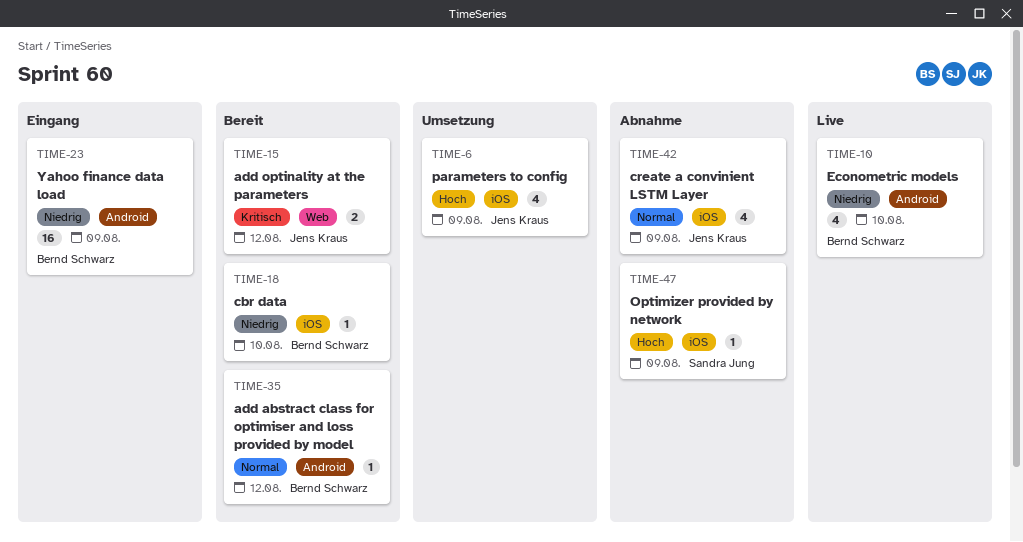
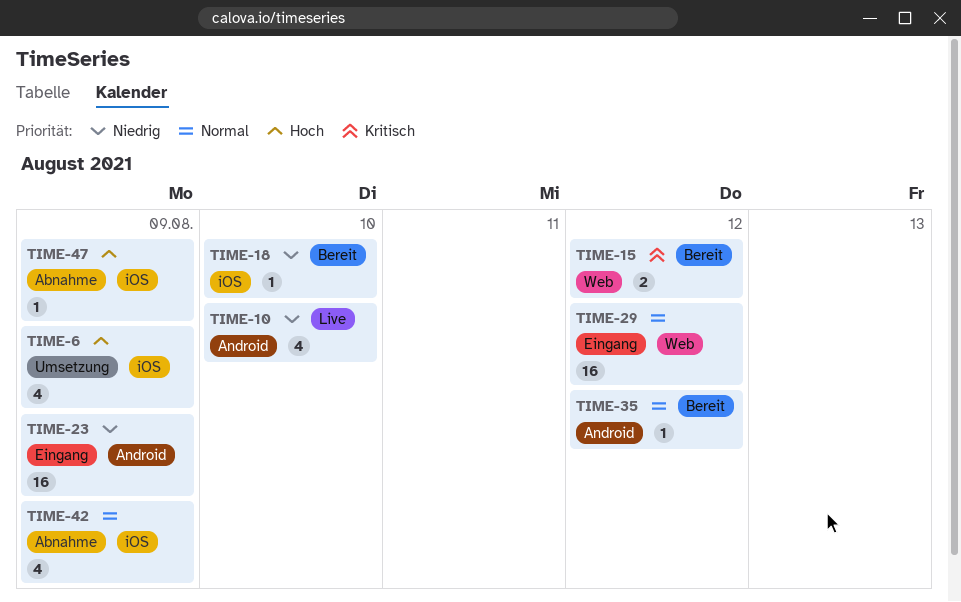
TIME-29: none -> present

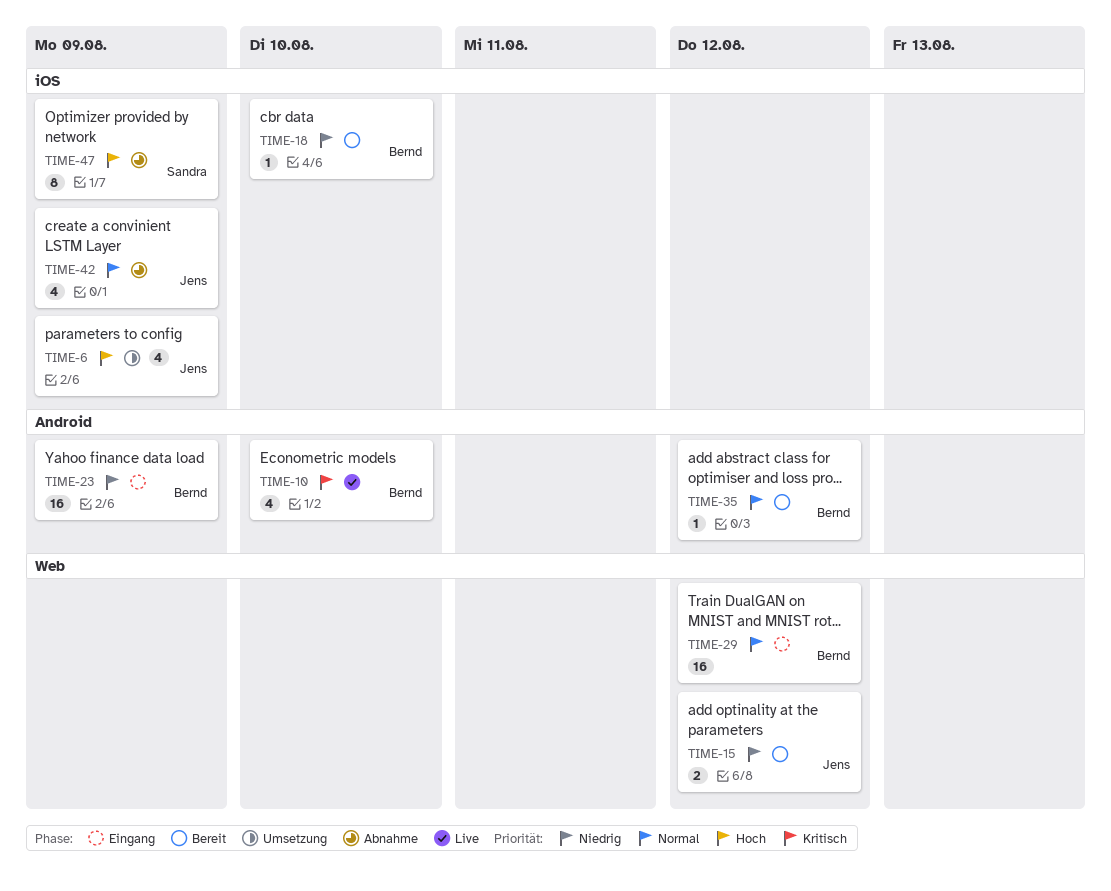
TIME-10, priority: Niedrig -> Kritisch
TIME-15, priority: Kritisch -> Niedrig
TIME-47, estimate: 1 -> 8

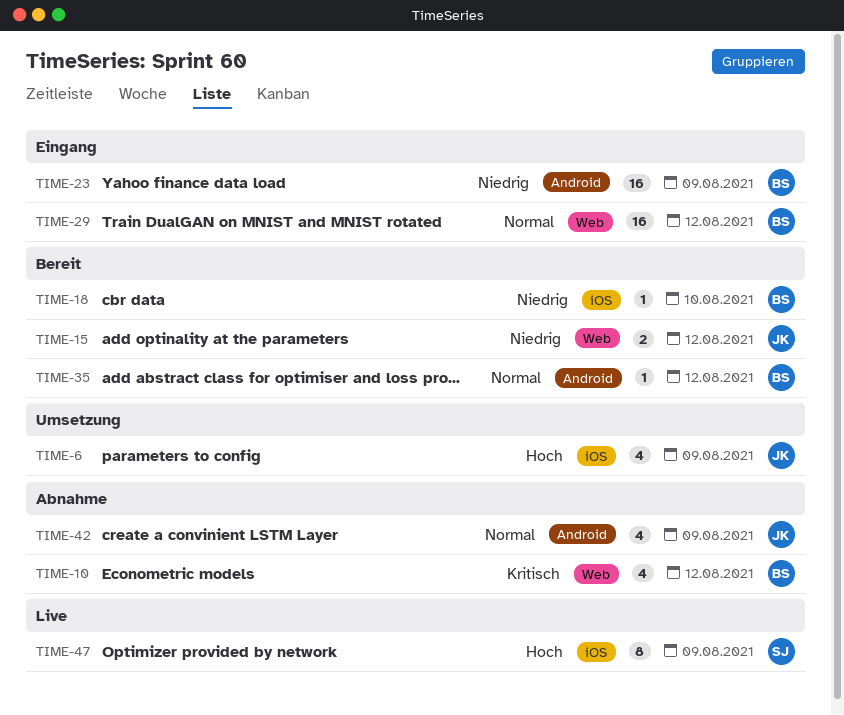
TIME-10, status: Live -> Abnahme
TIME-10, label: Android -> Web
TIME-10, due: Aug 10 -> Aug 12
TIME-42, label: iOS -> Android
TIME-47, status: Abnahme -> Live

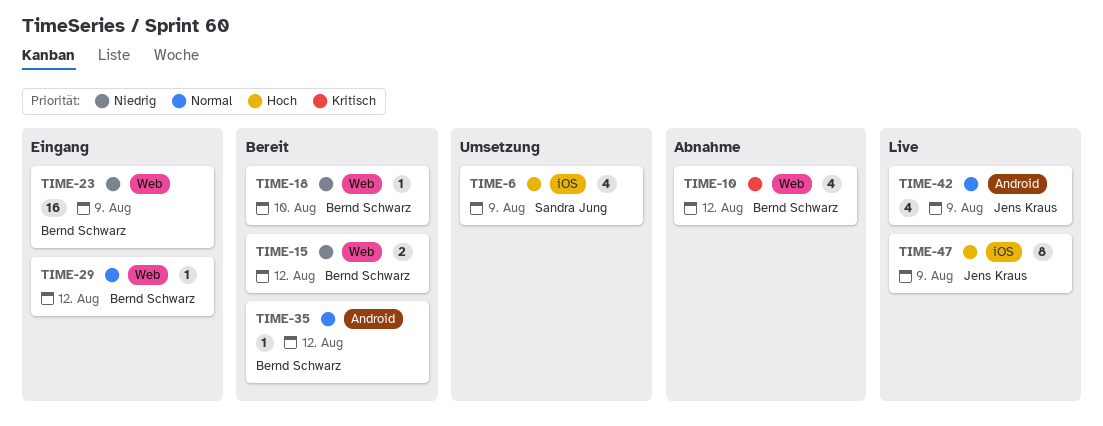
TIME-6, owner: Jens Kraus -> Sandra Jung
TIME-15, owner: Jens Kraus -> Bernd Schwarz
TIME-18, label: iOS -> Web
TIME-23, label: Android -> Web
TIME-29, estimate: 16 -> 1
TIME-42, status: Abnahme -> Live
TIME-47, owner: Sandra Jung -> Jens Kraus

